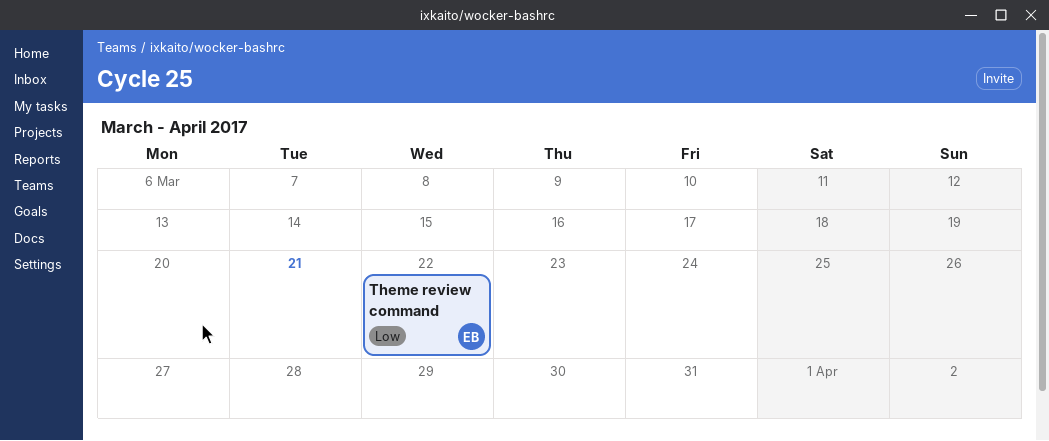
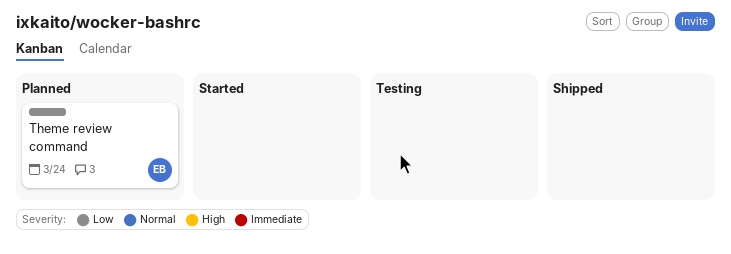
Theme review command, due: Mar 22 -> Mar 24

